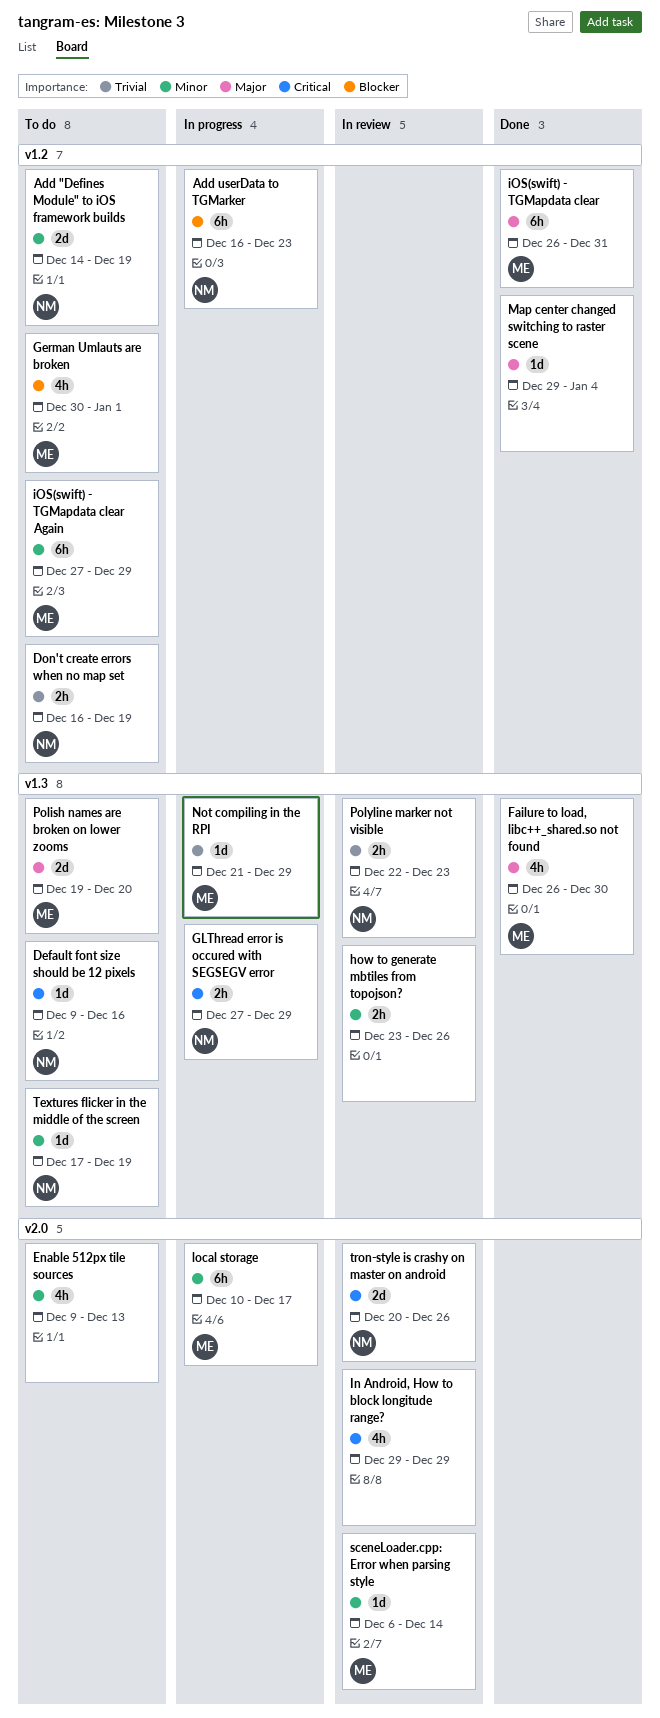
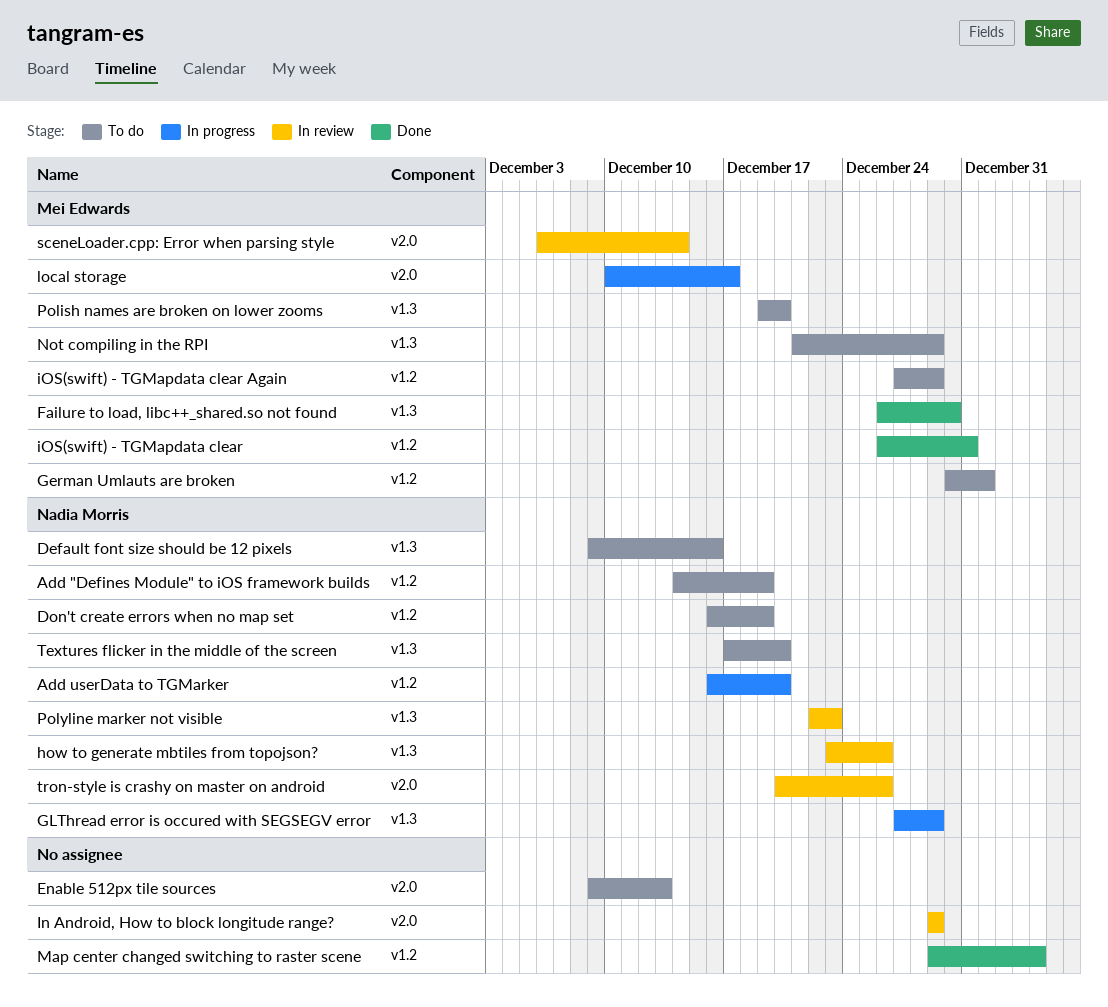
Add userData to TGMarker, due: Dec 23 -> Dec 20
how to generate mbtiles from topojson?, owner: none -> Nadia Morris
Not compiling in the RPI, status: In progress -> To do
Textures flicker in the middle of the screen, due: Dec 19 -> Dec 20

